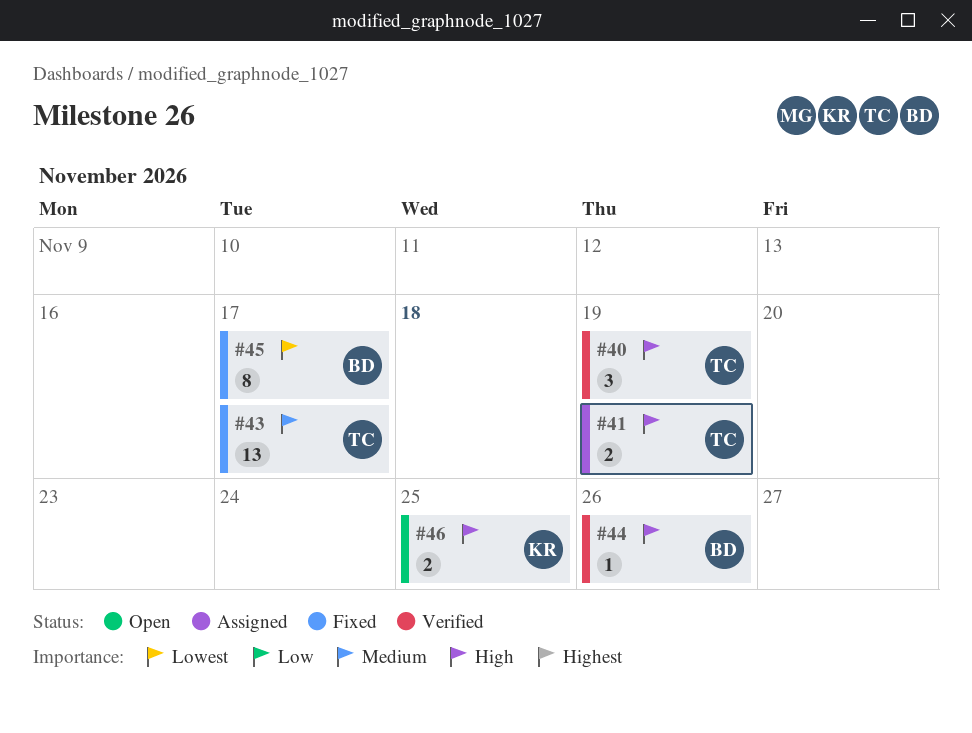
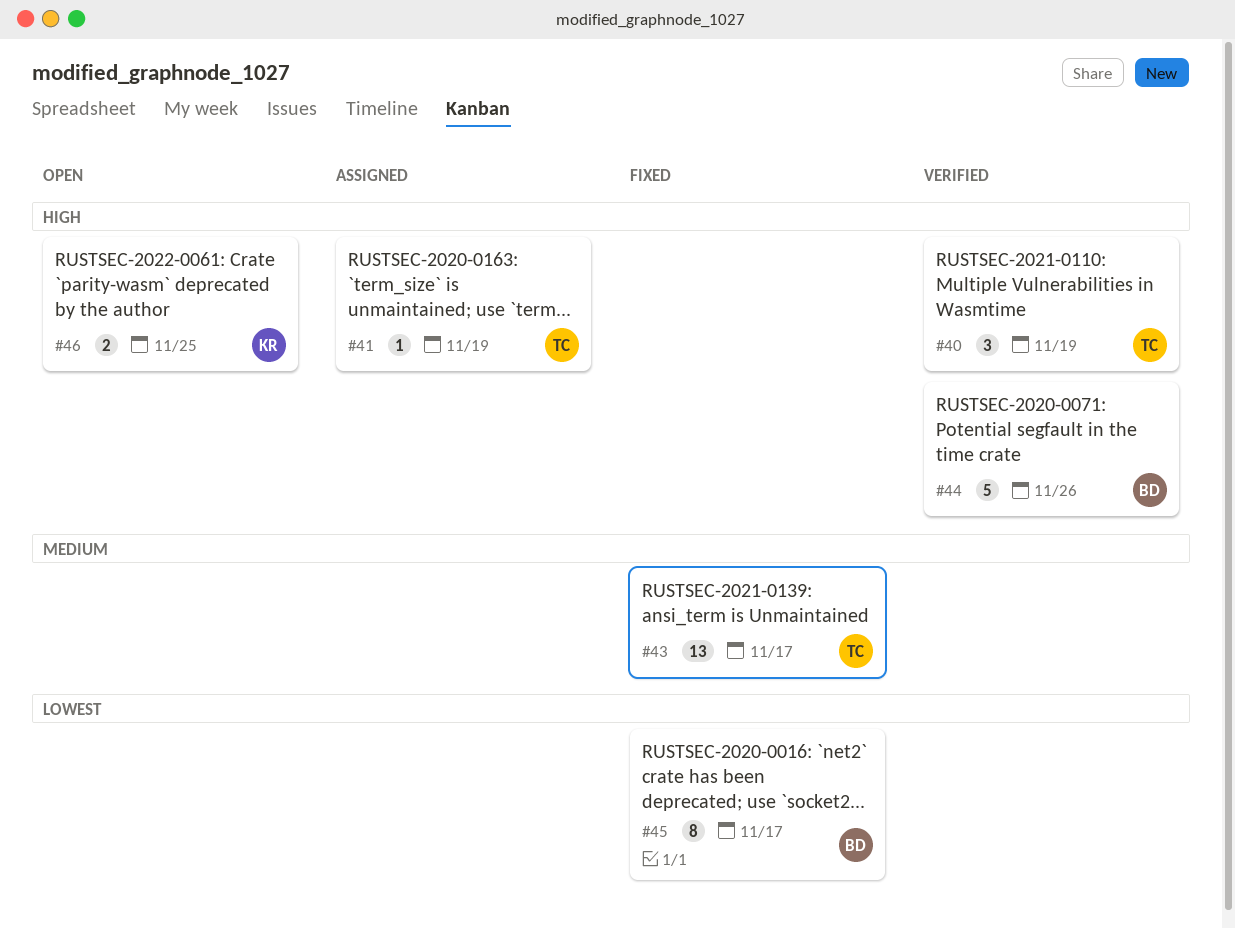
#41, estimate: 2 -> 1
#44, estimate: 1 -> 5

